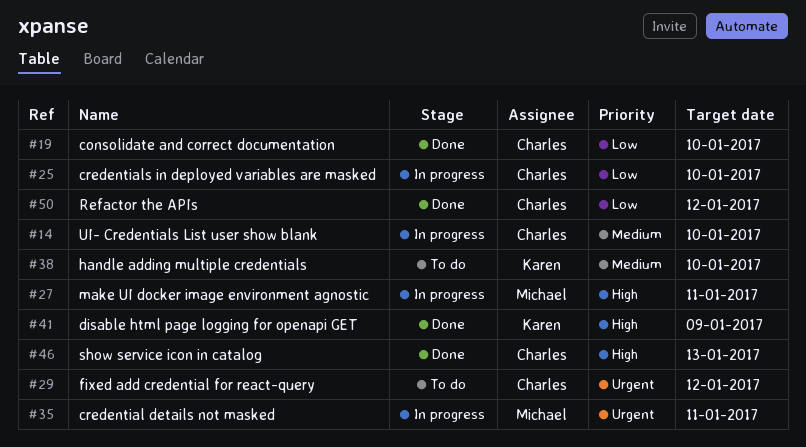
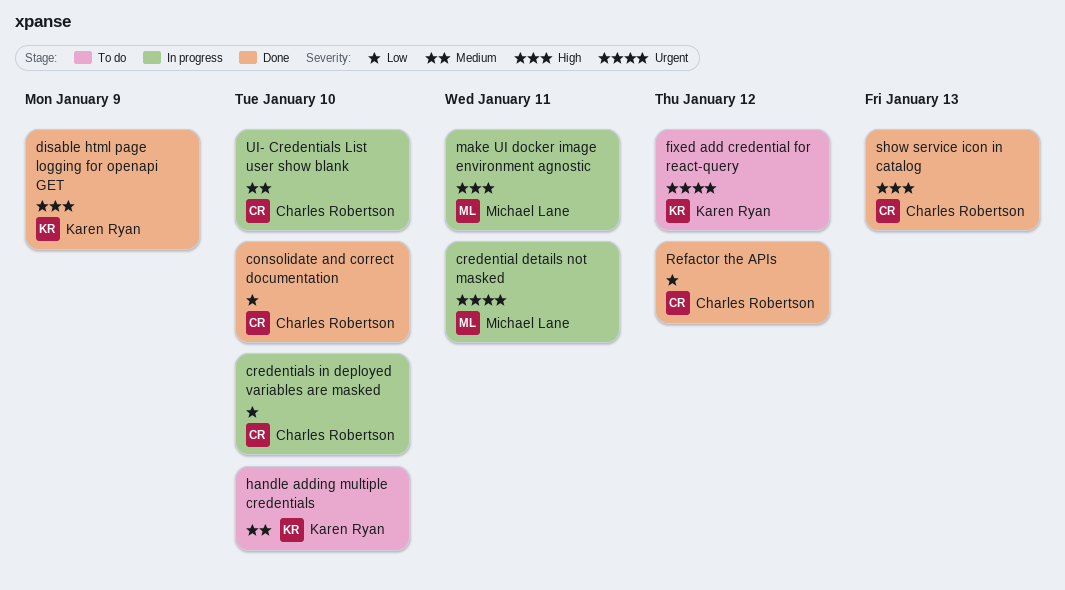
fixed add credential for react-query, owner: Charles Robertson -> Karen Ryan

